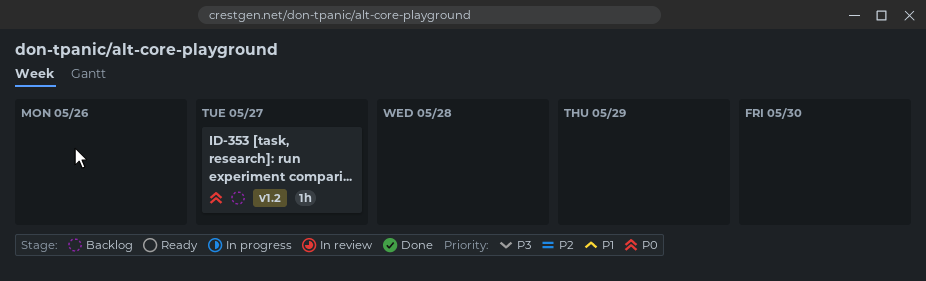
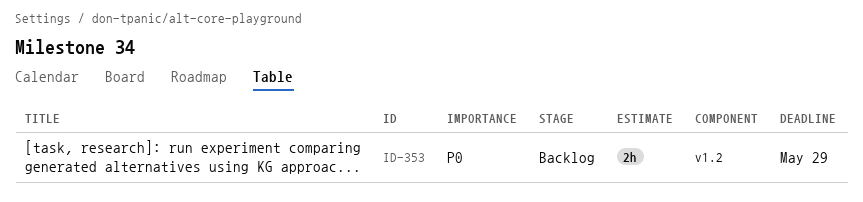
ID-353, estimate: 1h -> 2h
ID-353, due: May 27 -> May 29

